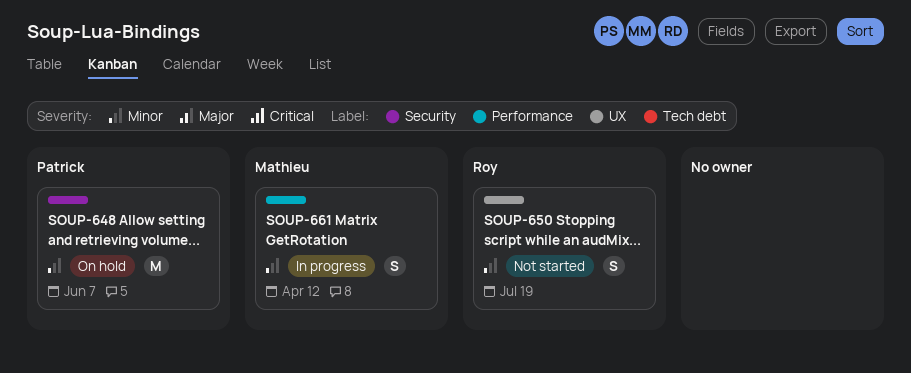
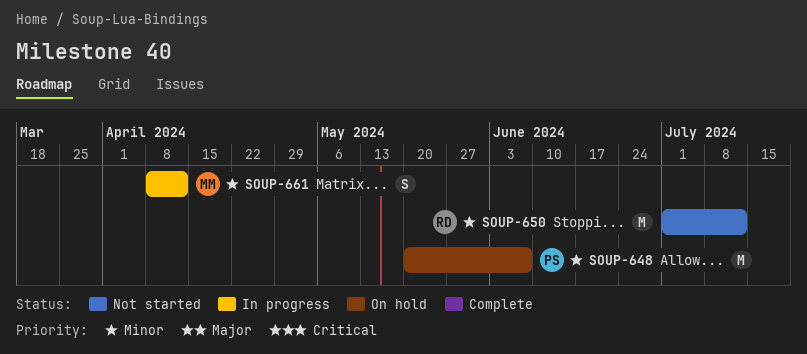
SOUP-650, estimate: S -> M
SOUP-650, due: Jul 19 -> Jul 12

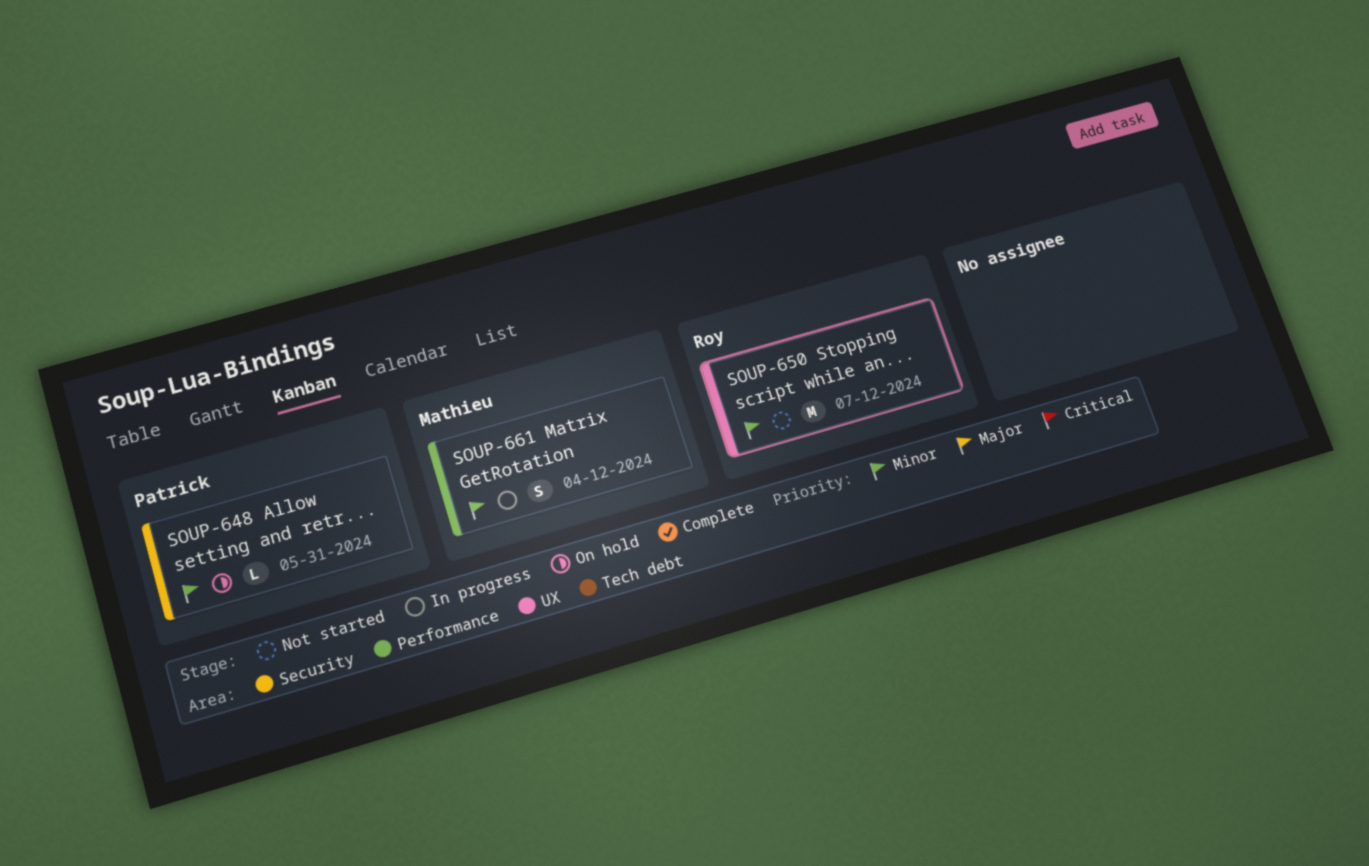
SOUP-648, estimate: M -> L
SOUP-648, due: Jun 7 -> May 31

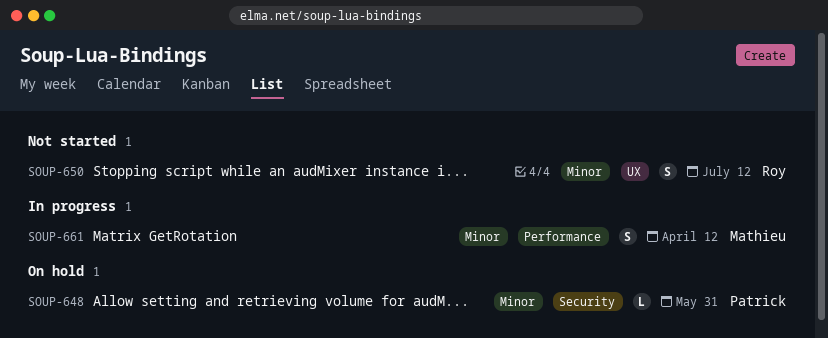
SOUP-650, estimate: M -> S

